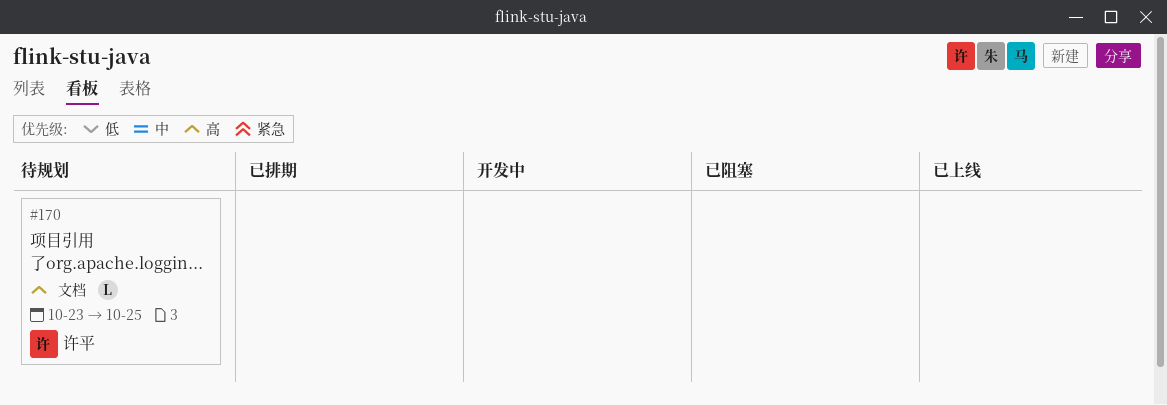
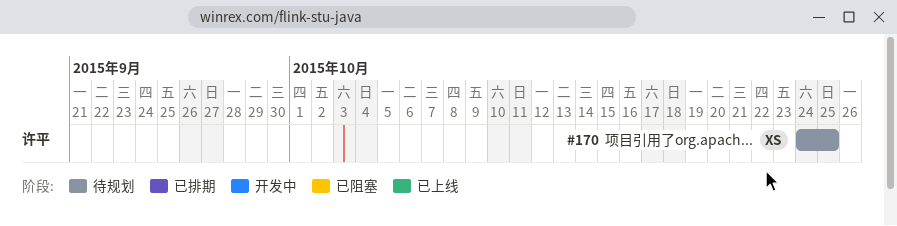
#170, estimate: L -> XS
#170, start: Oct 23 -> Oct 24

